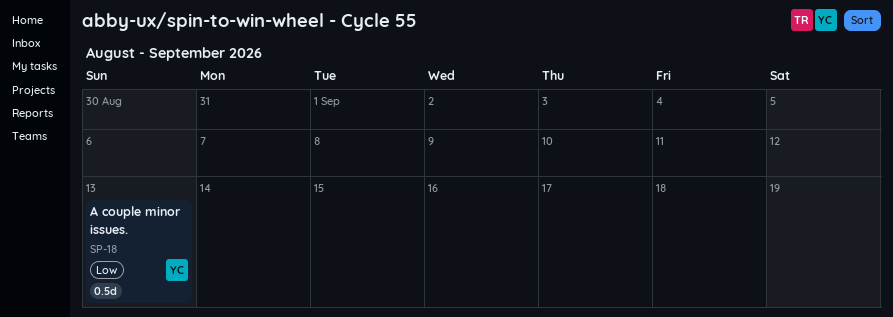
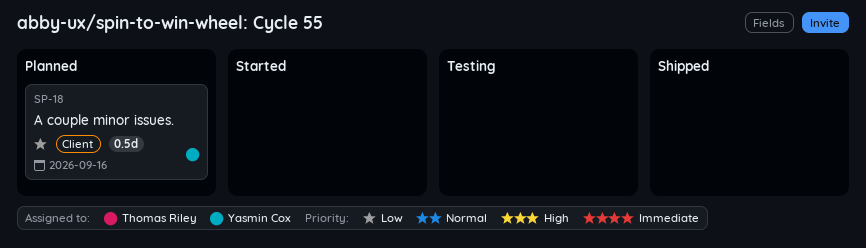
SP-18, due: Sep 13 -> Sep 16

